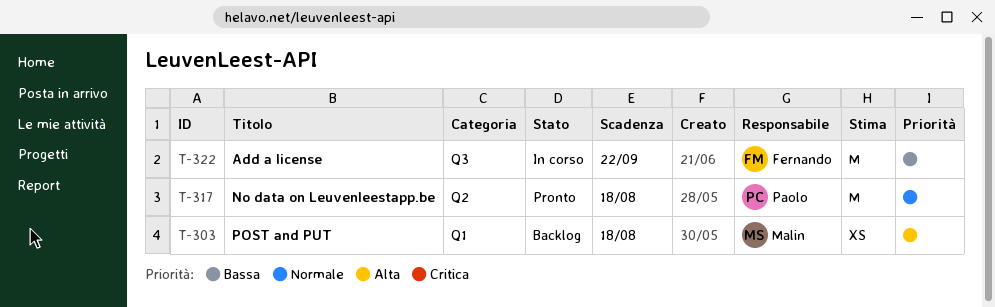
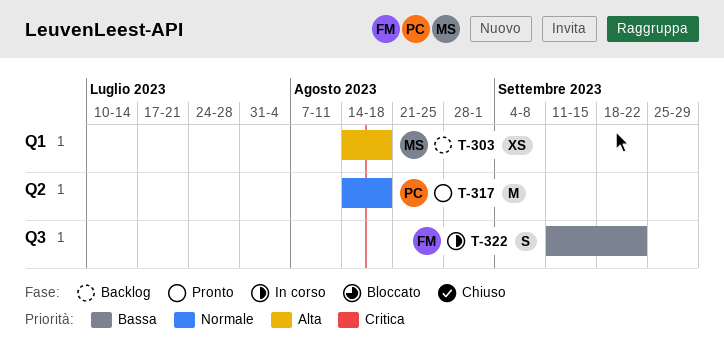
T-322, estimate: M -> S

